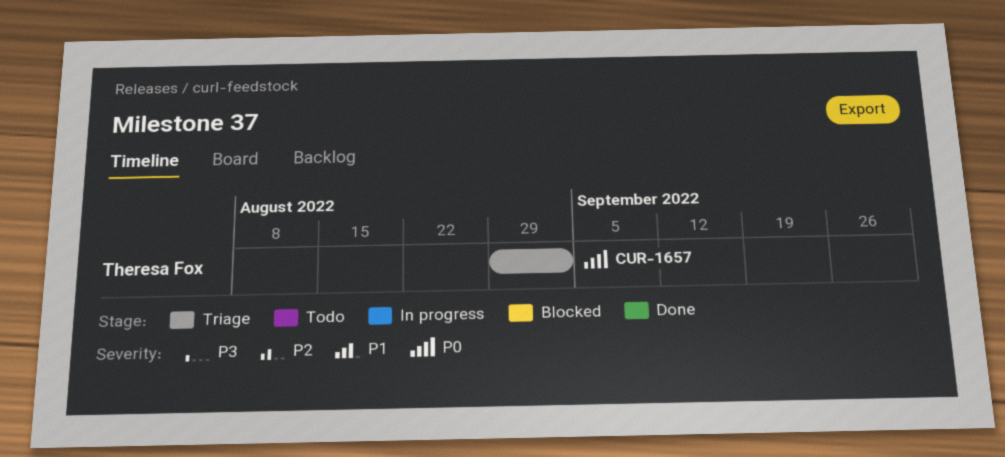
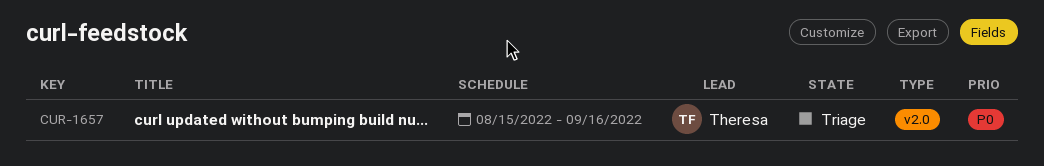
CUR-1657, start: Aug 29 -> Aug 15
CUR-1657, due: Sep 2 -> Sep 16

